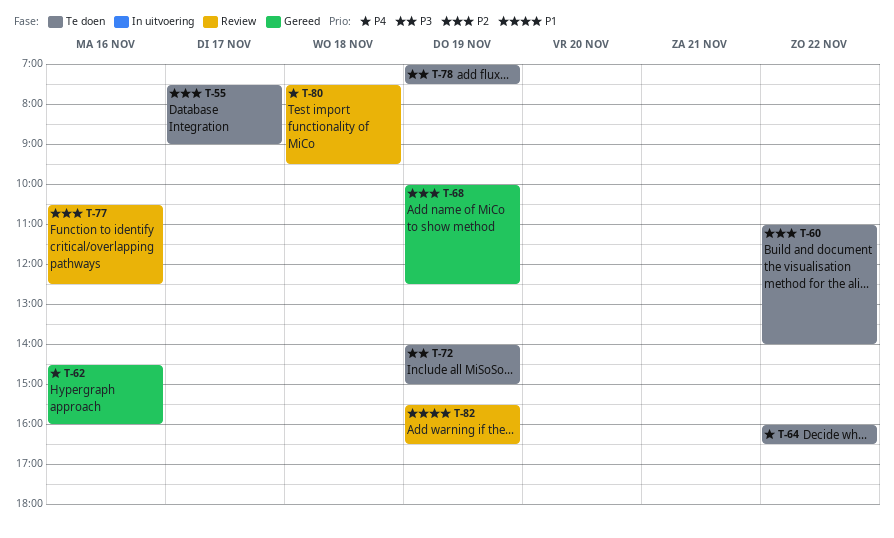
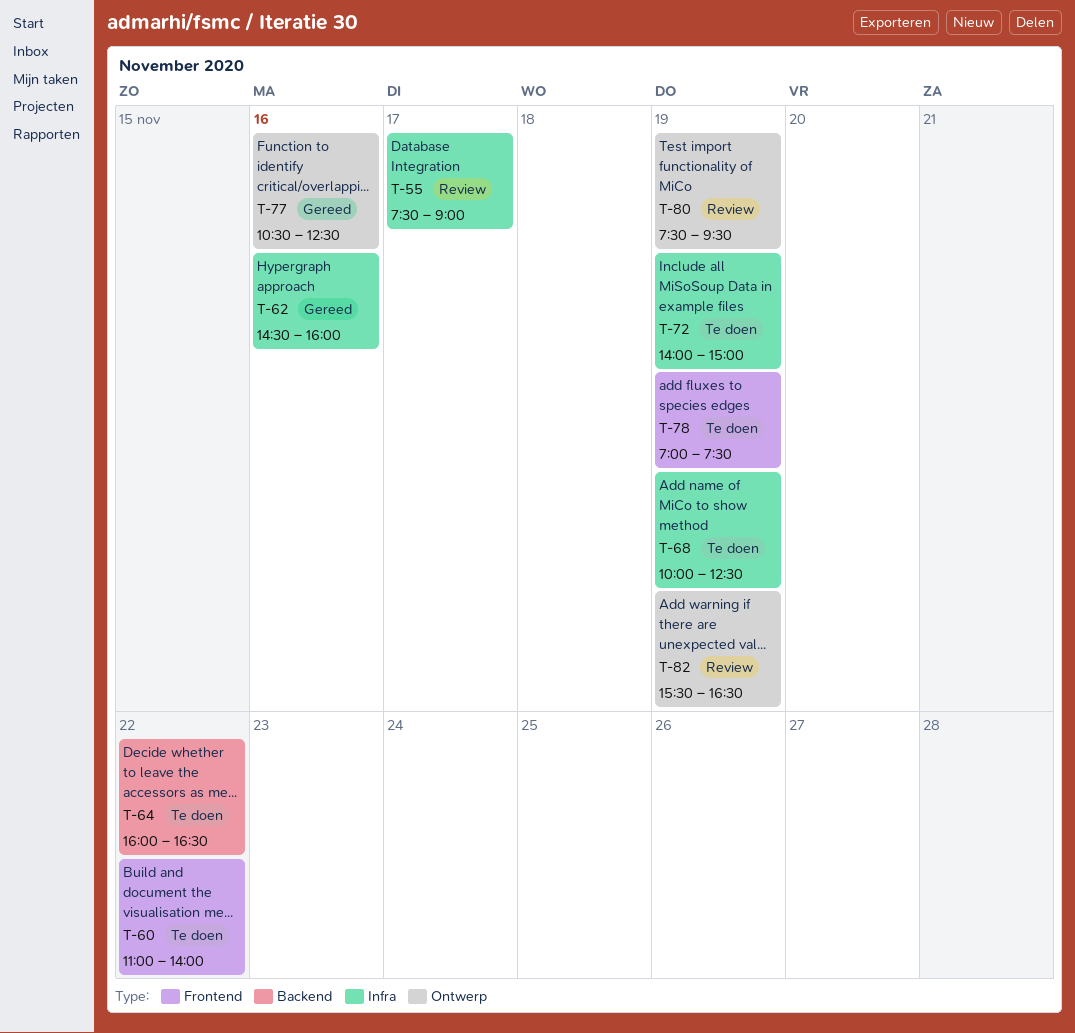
T-55, status: Te doen -> Review
T-68, status: Gereed -> Te doen
T-77, status: Review -> Gereed
T-80, day: Nov 18 -> Nov 19

